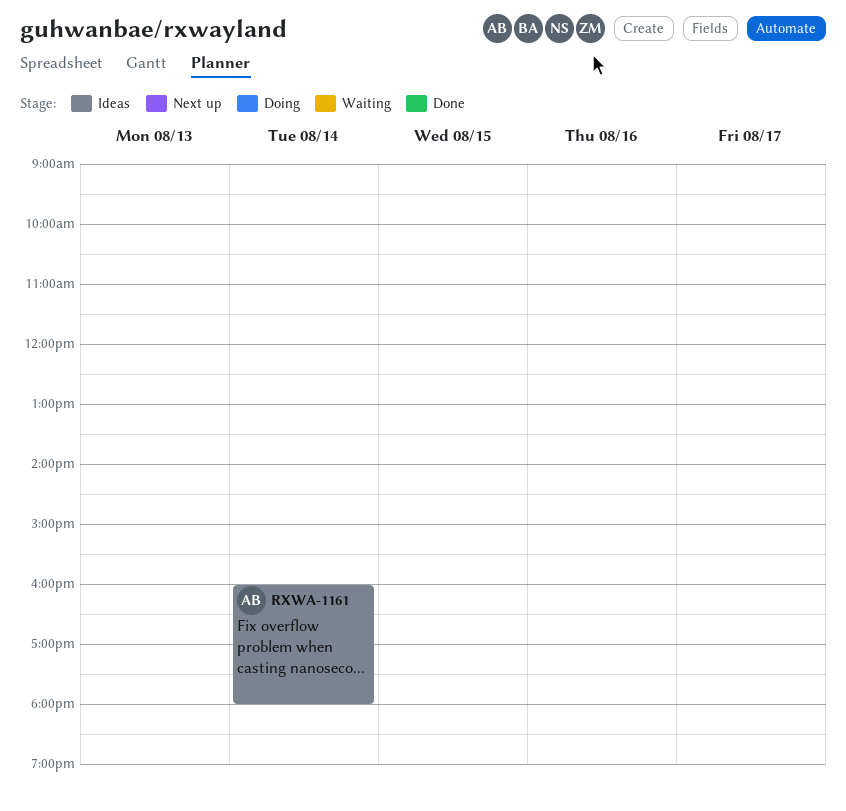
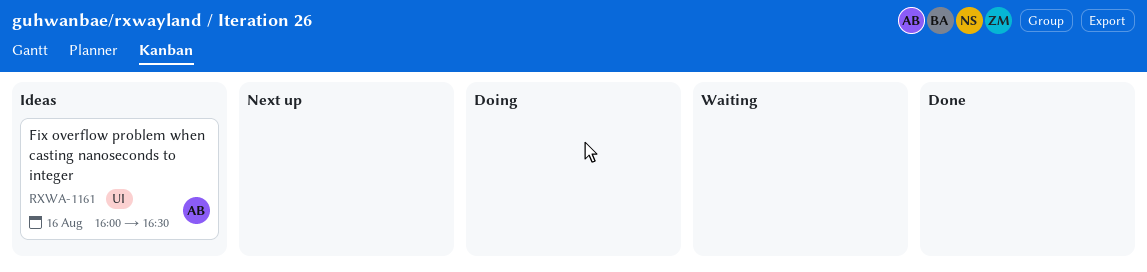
RXWA-1161, day: Aug 14 -> Aug 16
RXWA-1161, ends: 18:00 -> 16:30

